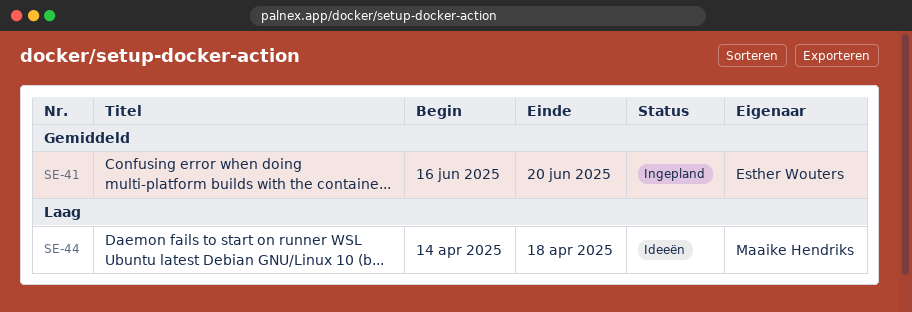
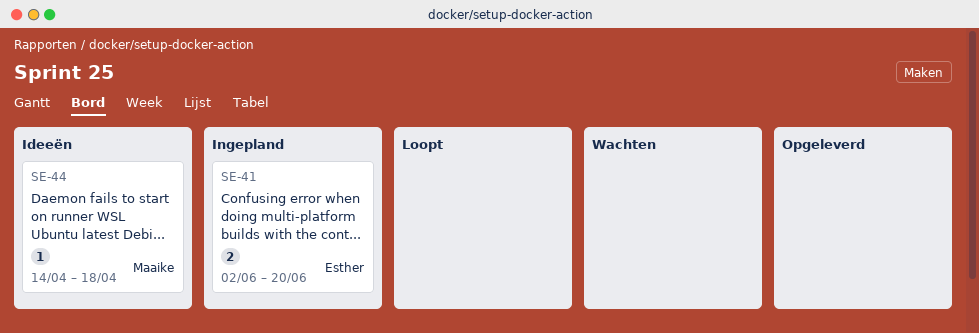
SE-41, start: Jun 16 -> Jun 2

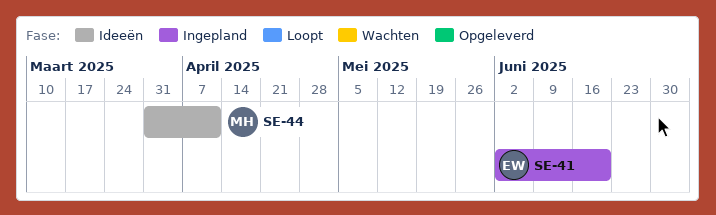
SE-44, start: Apr 14 -> Mar 31
SE-44, due: Apr 18 -> Apr 11

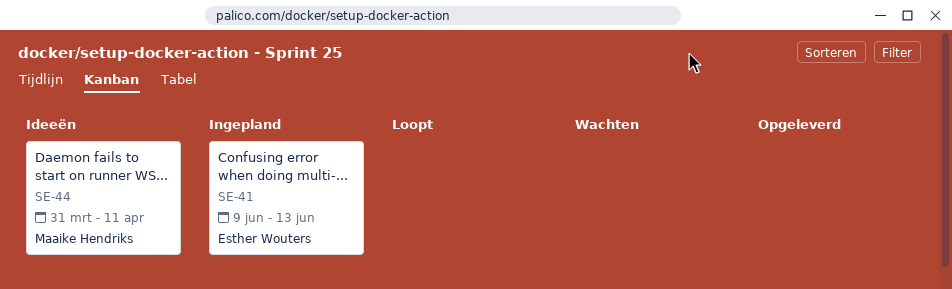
SE-41, start: Jun 2 -> Jun 9
SE-41, due: Jun 20 -> Jun 13

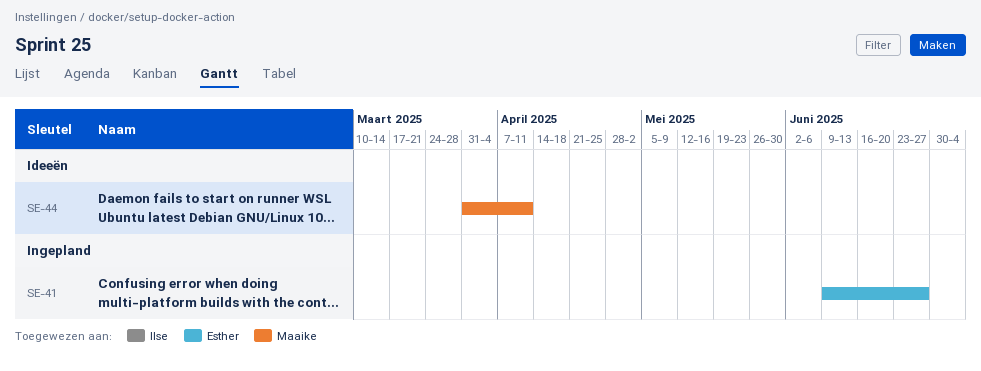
SE-41, due: Jun 13 -> Jun 27

